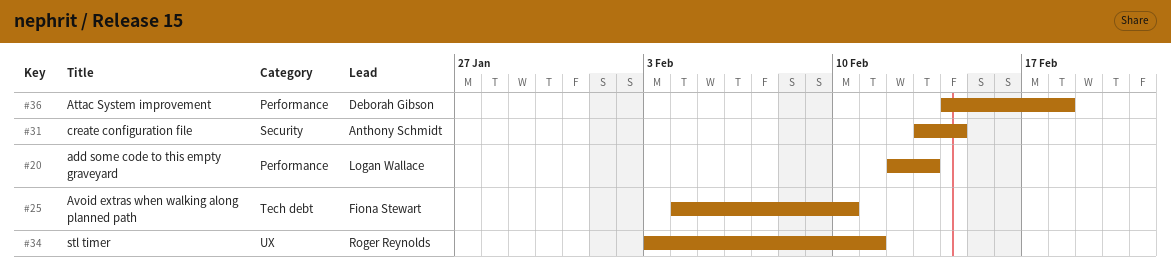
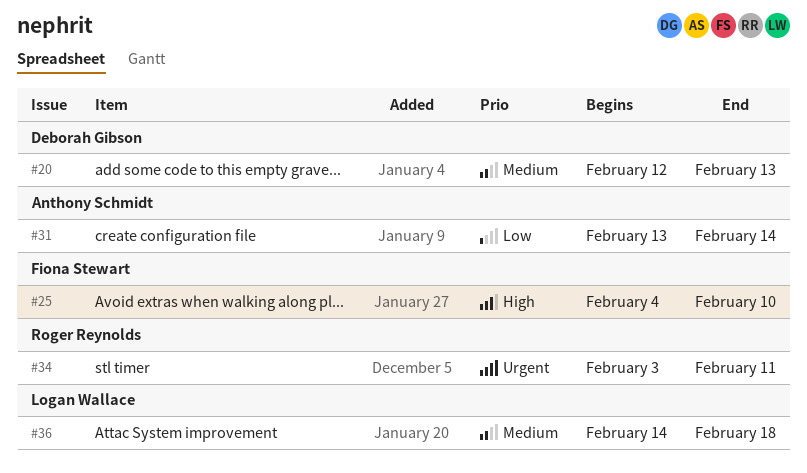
#20, owner: Logan Wallace -> Deborah Gibson
#36, owner: Deborah Gibson -> Logan Wallace

